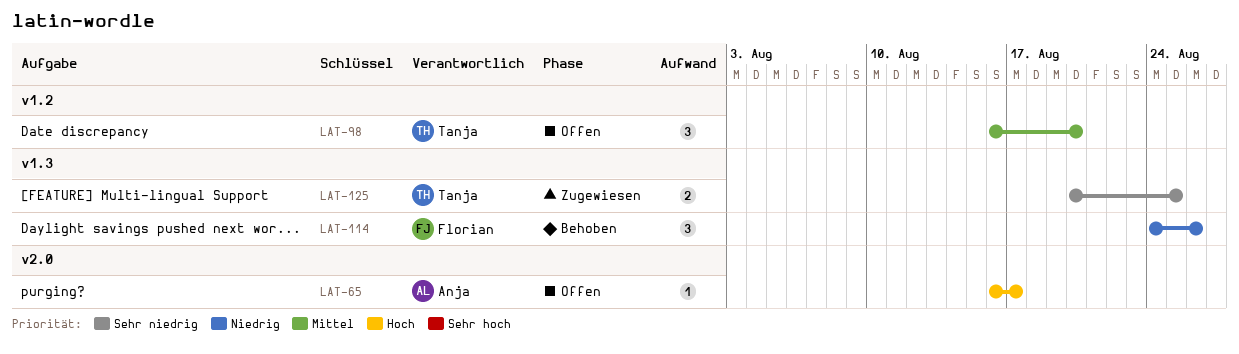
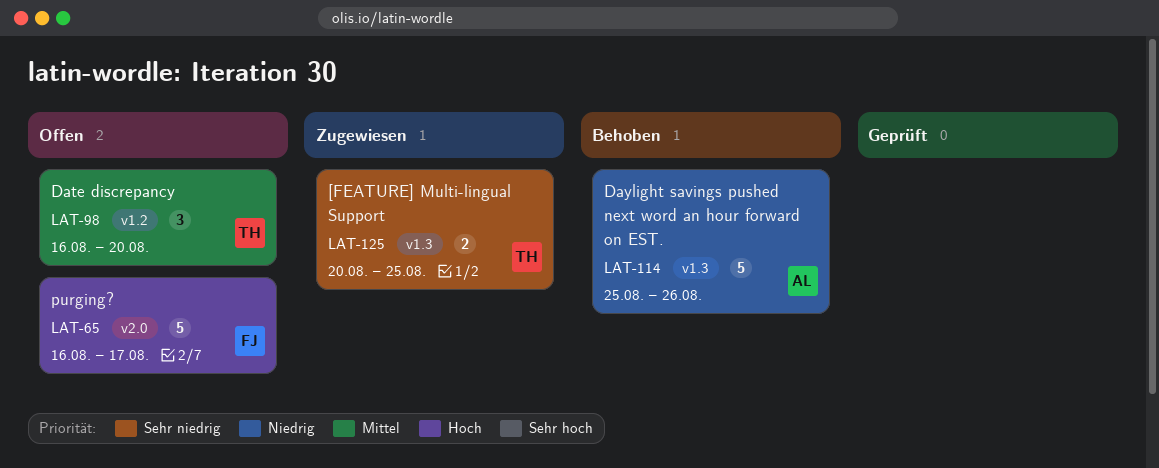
LAT-65, owner: Anja -> Florian
LAT-65, estimate: 1 -> 5
LAT-114, owner: Florian -> Anja
LAT-114, estimate: 3 -> 5
LAT-114, start: Aug 24 -> Aug 25

